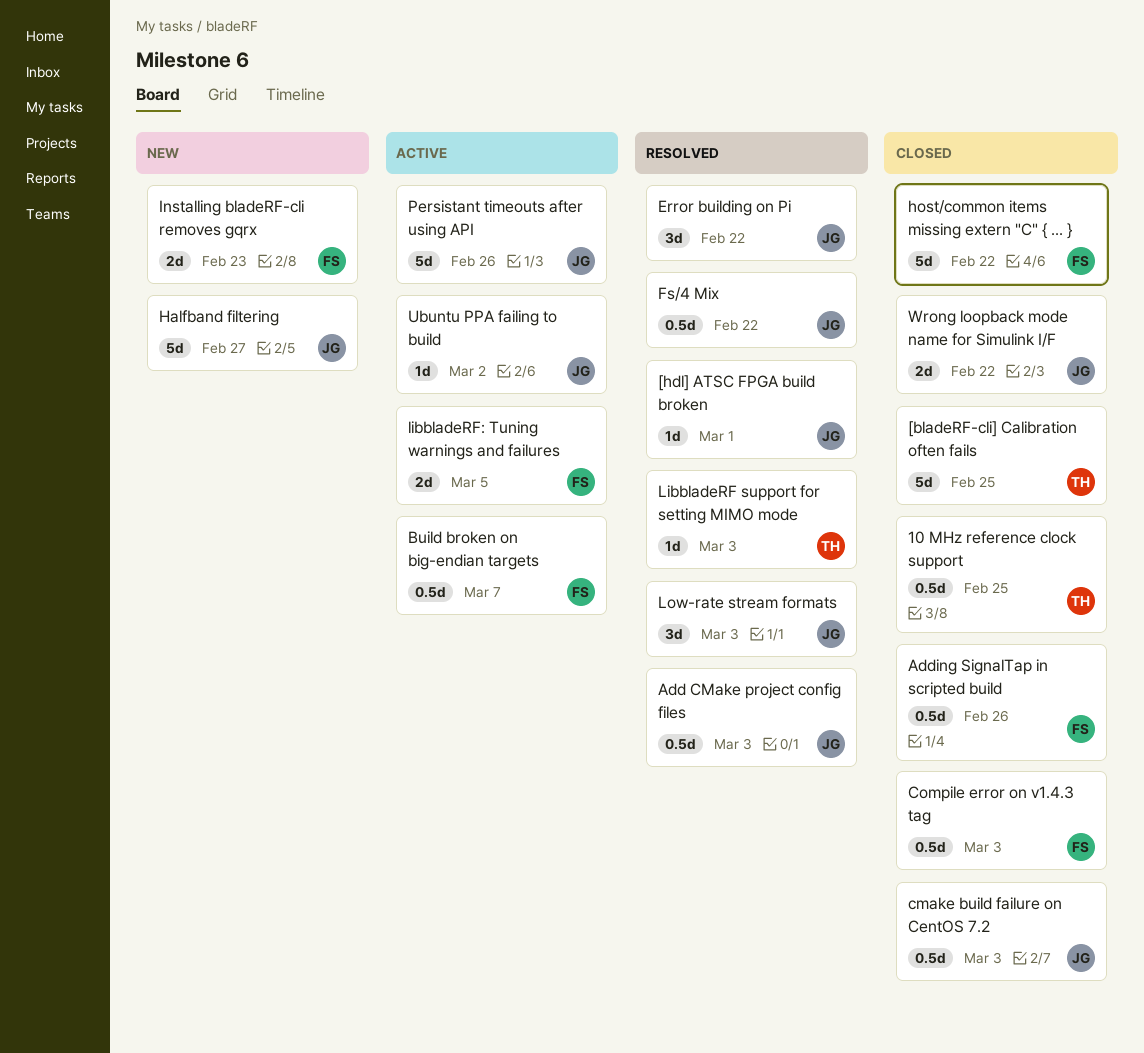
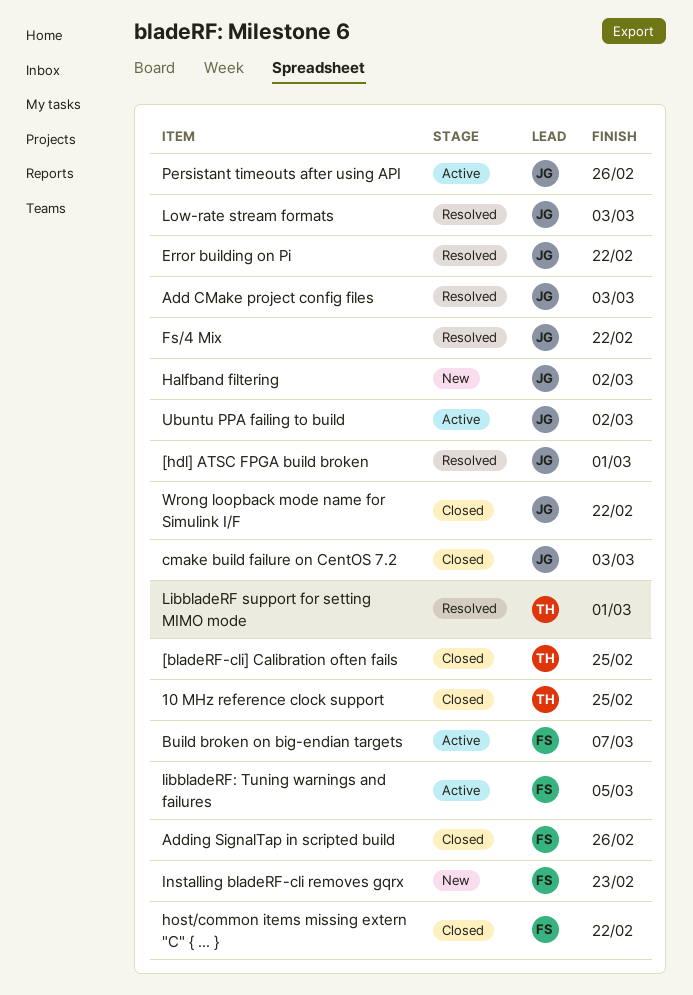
Compile error on v1.4.3 tag: present -> none
Halfband filtering, due: Feb 27 -> Mar 2
LibbladeRF support for setting MIMO mode, due: Mar 3 -> Mar 1

